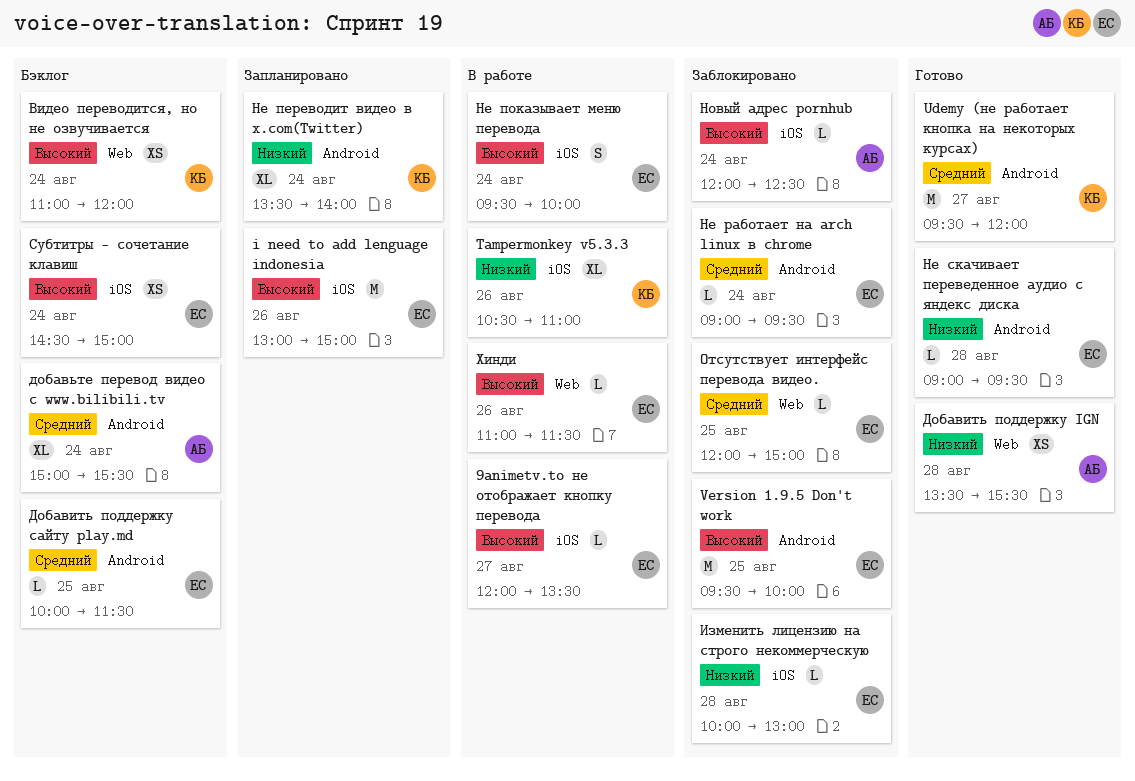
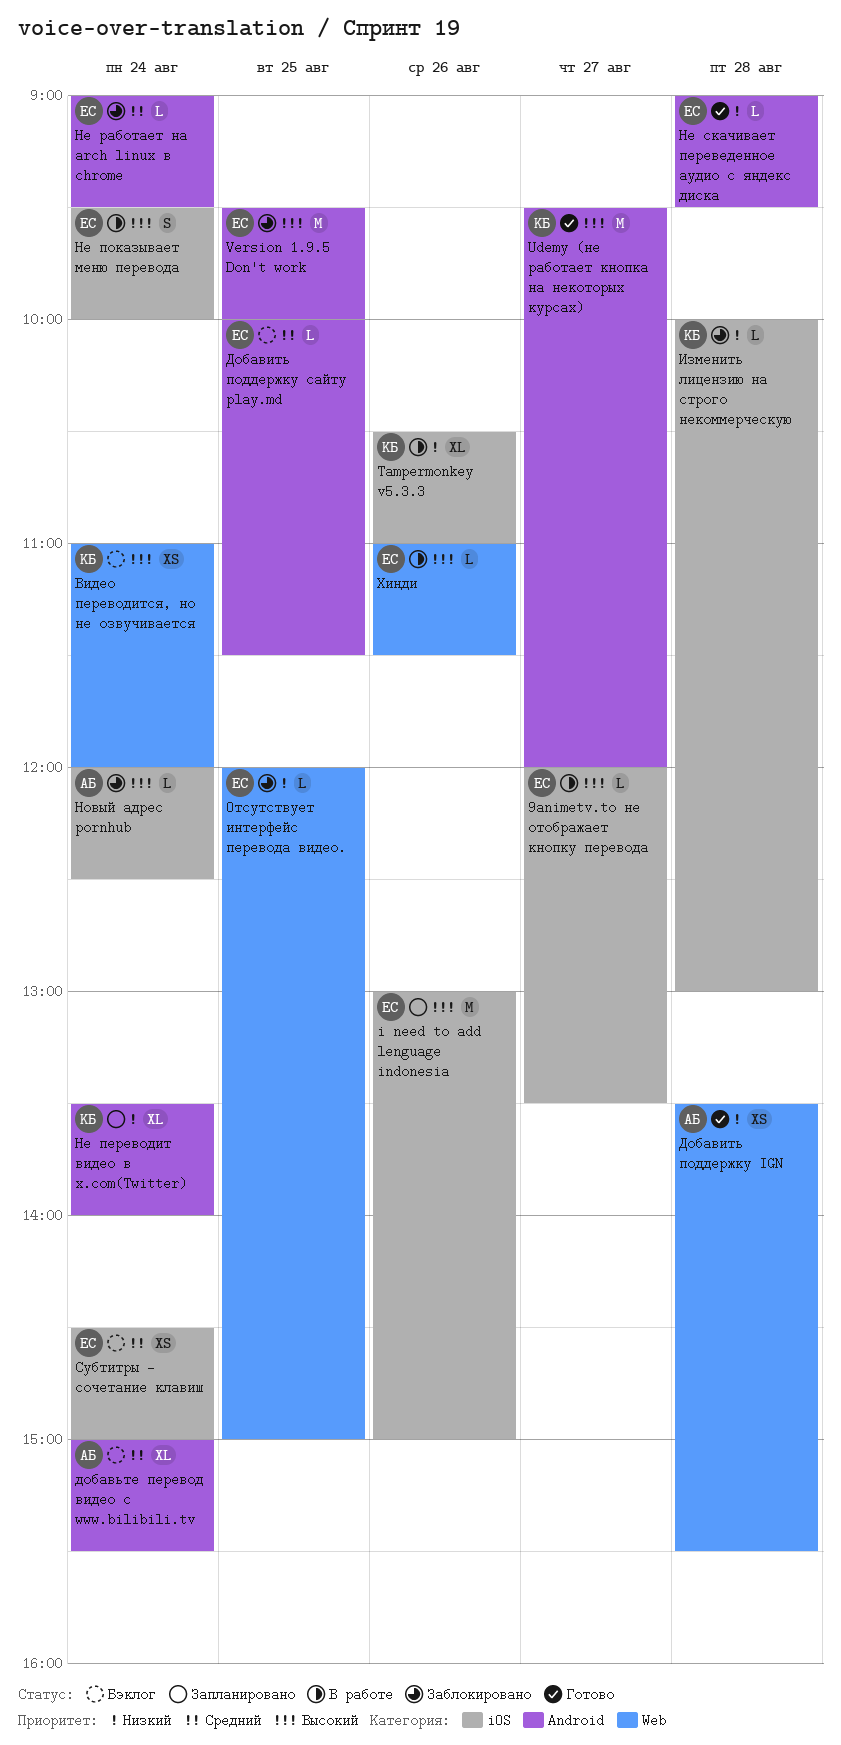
Udemy (не работает кнопка на некоторых курсах), priority: Средний -> Высокий
Изменить лицензию на строго некоммерческую, owner: ЕС -> КБ
Отсутствует интерфейс перевода видео., priority: Средний -> Низкий
Субтитры - сочетание клавиш, priority: Высокий -> Средний

